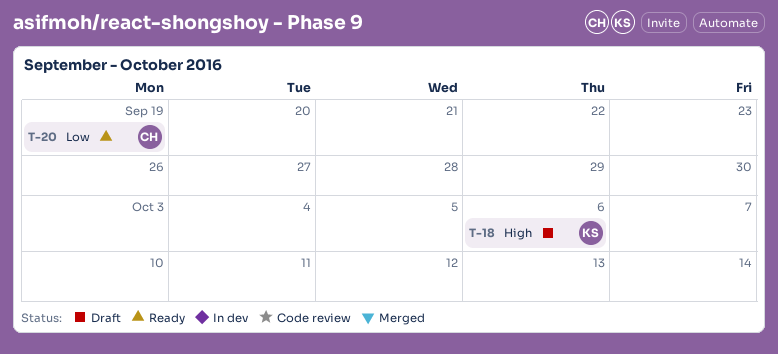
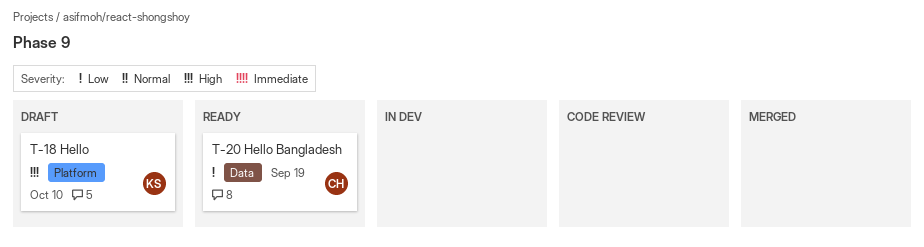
T-18, due: Oct 6 -> Oct 10

